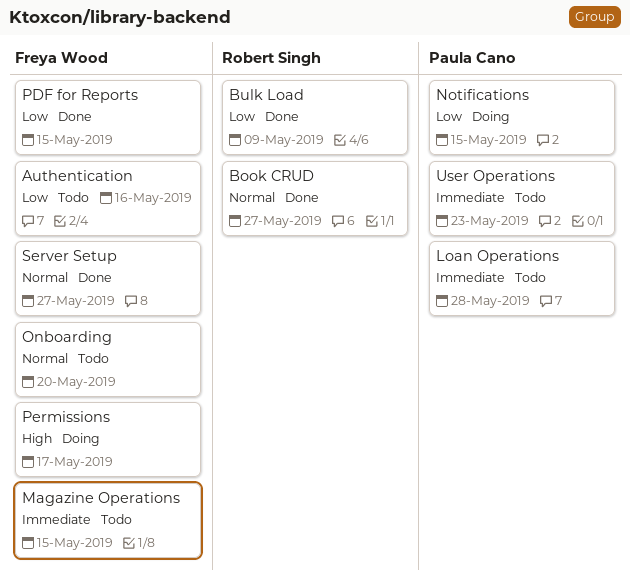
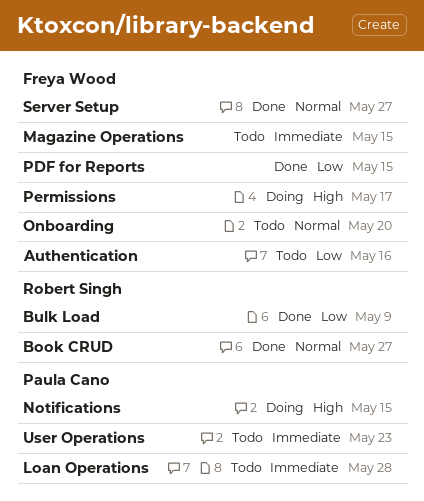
Notifications, priority: Low -> High

